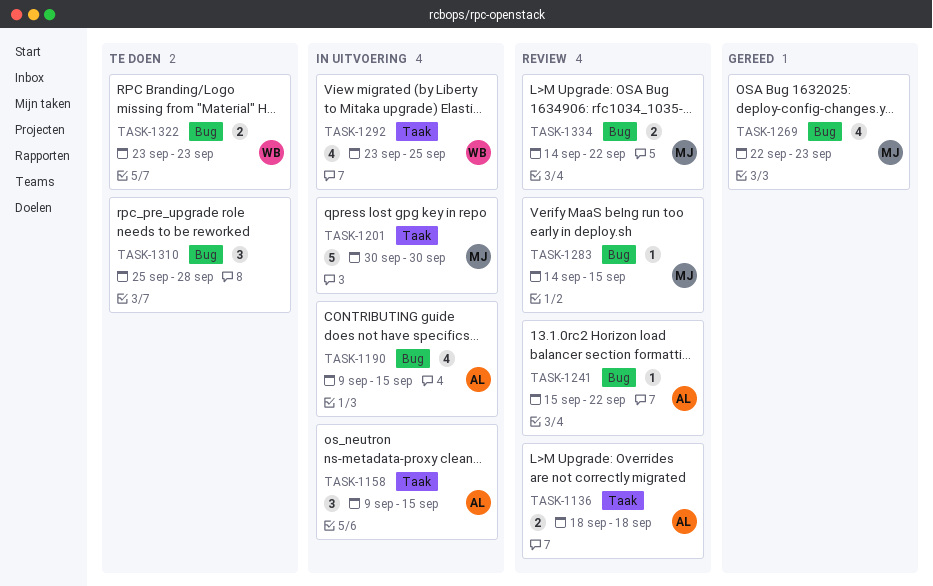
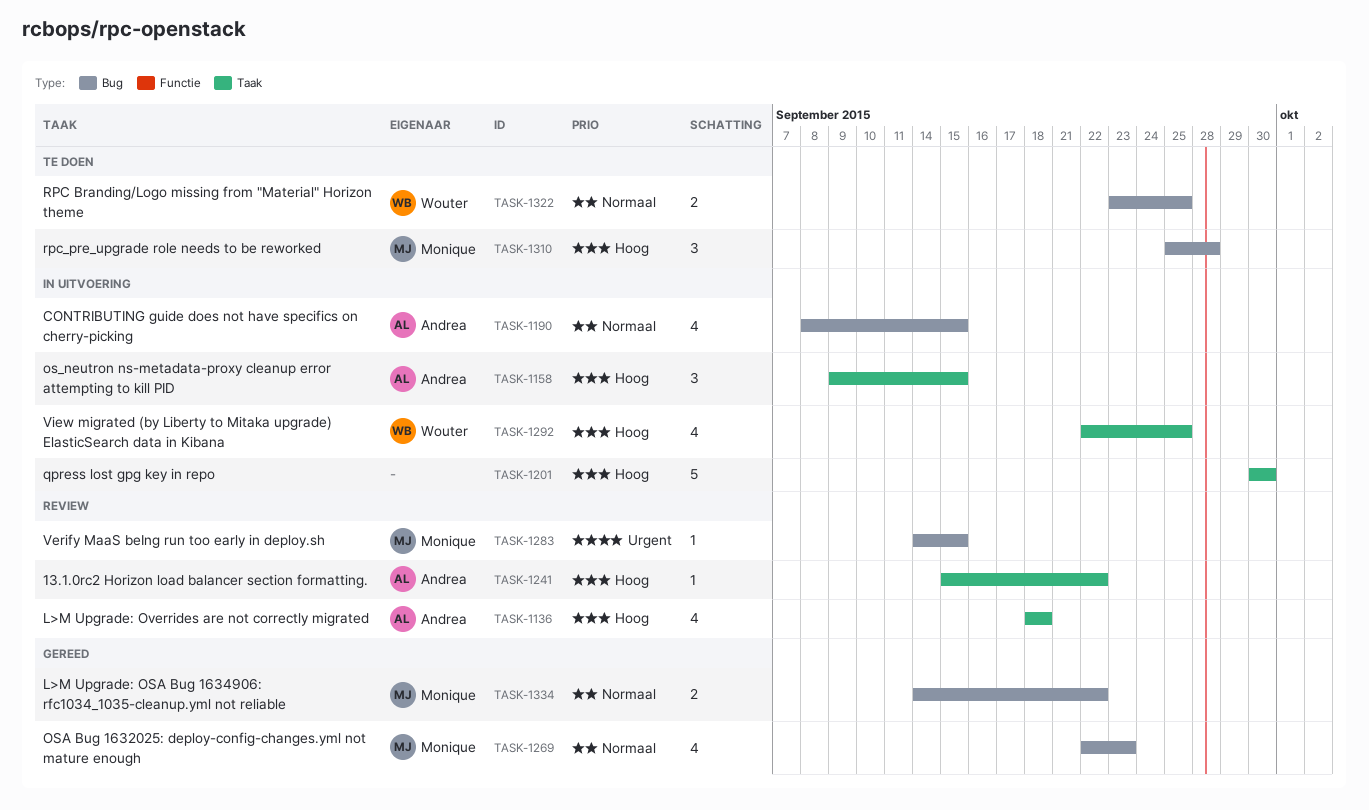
TASK-1136, estimate: 2 -> 4
TASK-1190, start: Sep 9 -> Sep 8
TASK-1201, owner: Monique -> none
TASK-1241, label: Bug -> Taak
TASK-1292, start: Sep 23 -> Sep 22
TASK-1310, owner: none -> Monique
TASK-1322, due: Sep 23 -> Sep 25
TASK-1334, status: Review -> Gereed

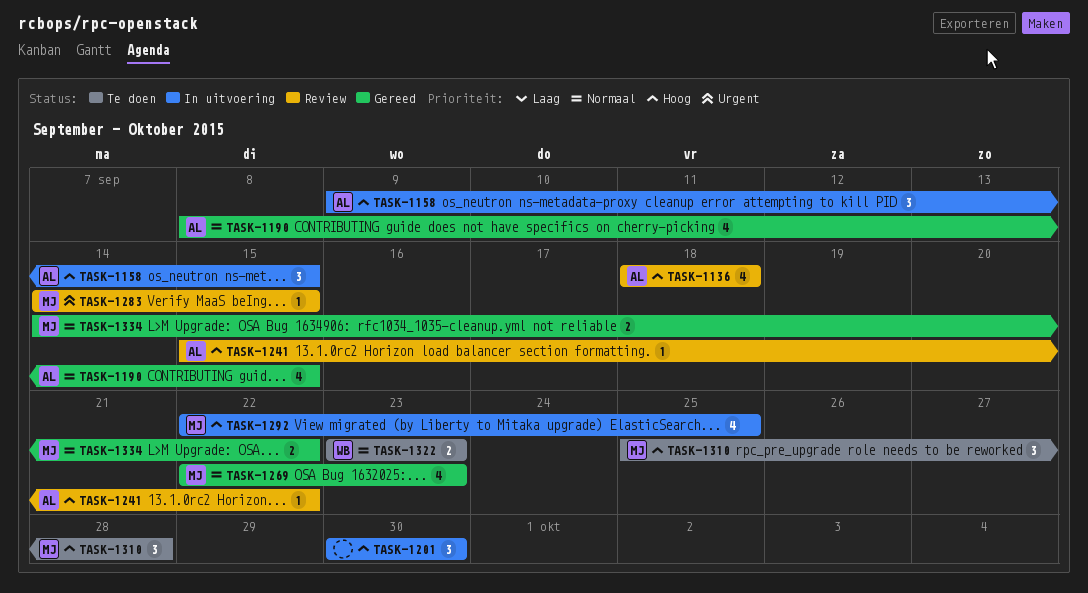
TASK-1190, status: In uitvoering -> Gereed
TASK-1201, estimate: 5 -> 3
TASK-1292, owner: Wouter -> Monique
TASK-1322, due: Sep 25 -> Sep 23

